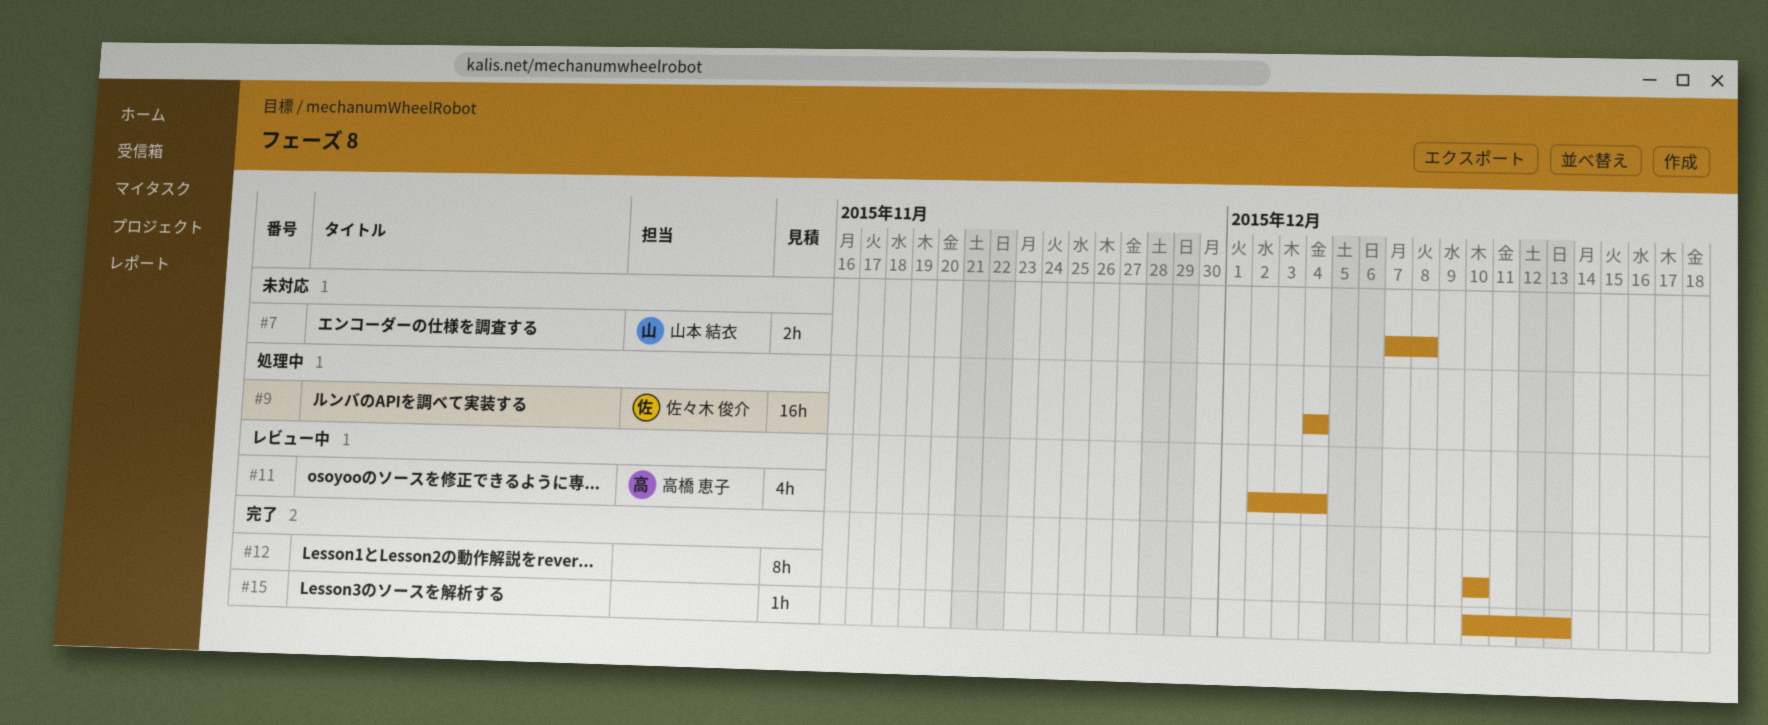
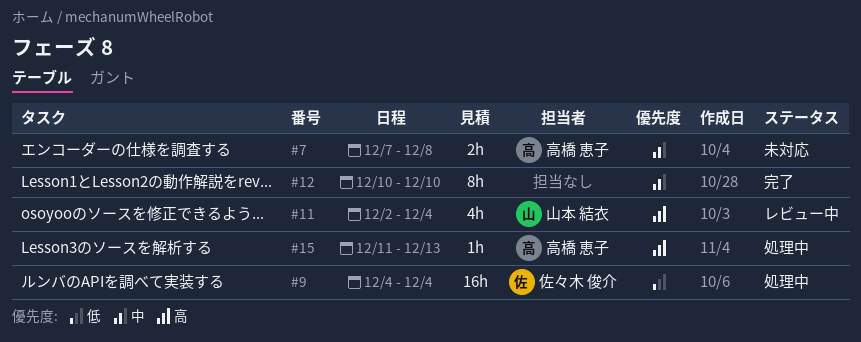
#7, owner: 山本 結衣 -> 高橋 恵子
#11, owner: 高橋 恵子 -> 山本 結衣
#15, status: 完了 -> 処理中
#15, owner: none -> 高橋 恵子
#15, start: Dec 10 -> Dec 11

